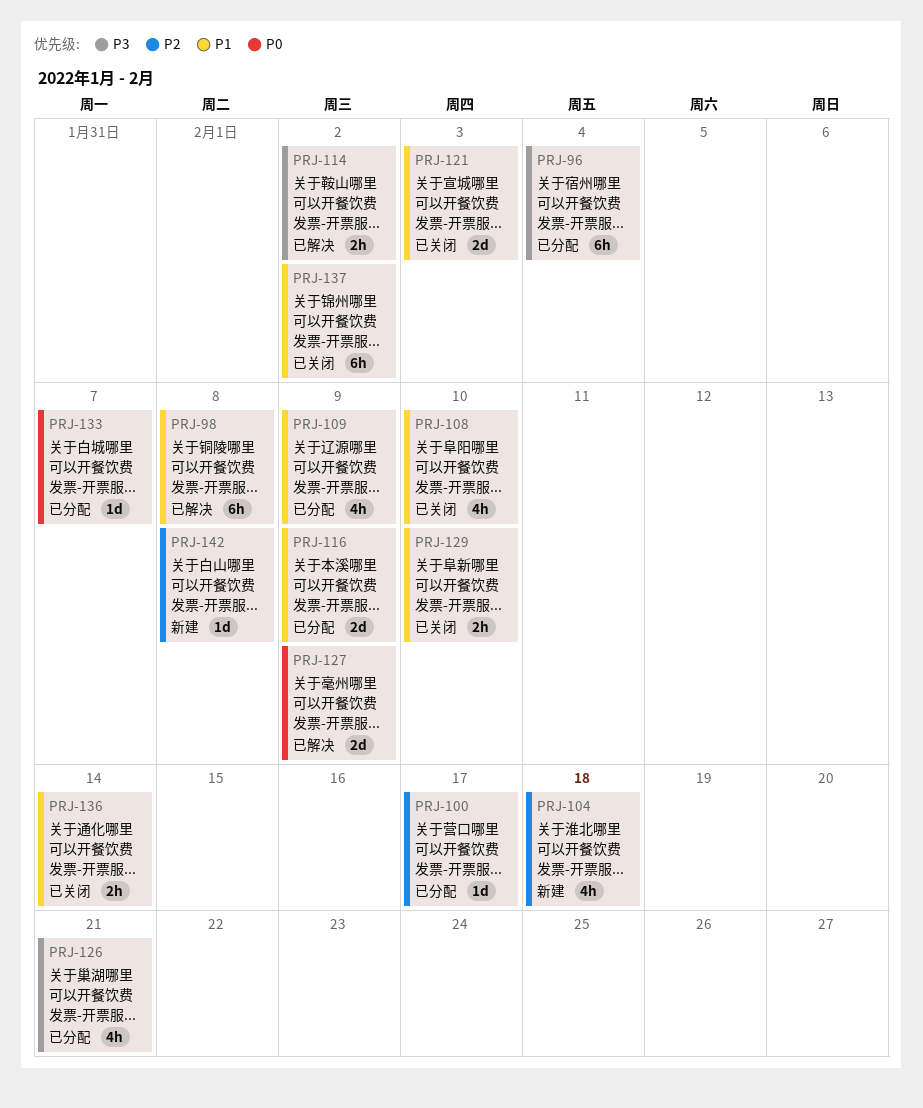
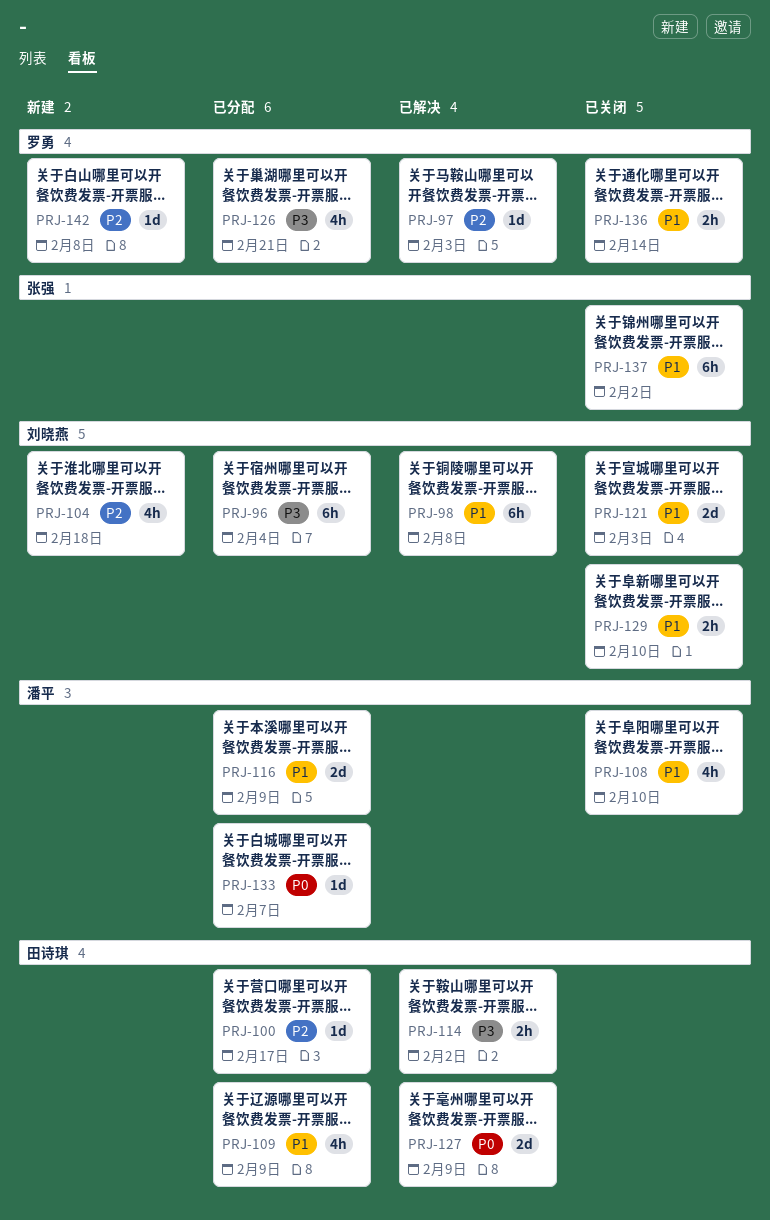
PRJ-97: none -> present

